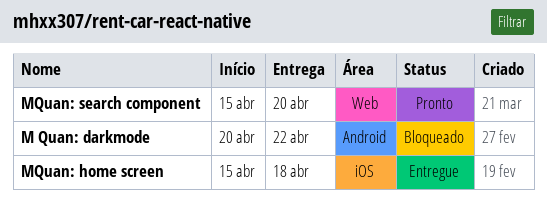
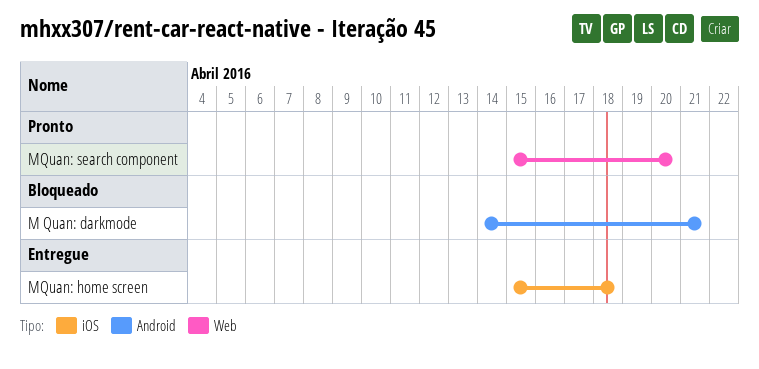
M Quan: darkmode, start: Apr 20 -> Apr 14
M Quan: darkmode, due: Apr 22 -> Apr 21

